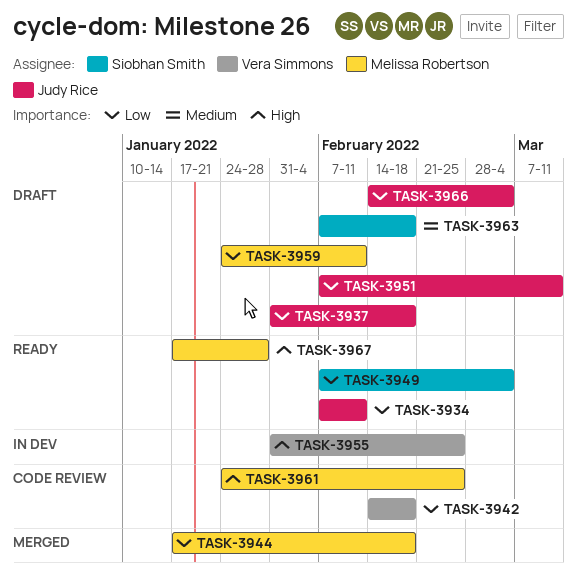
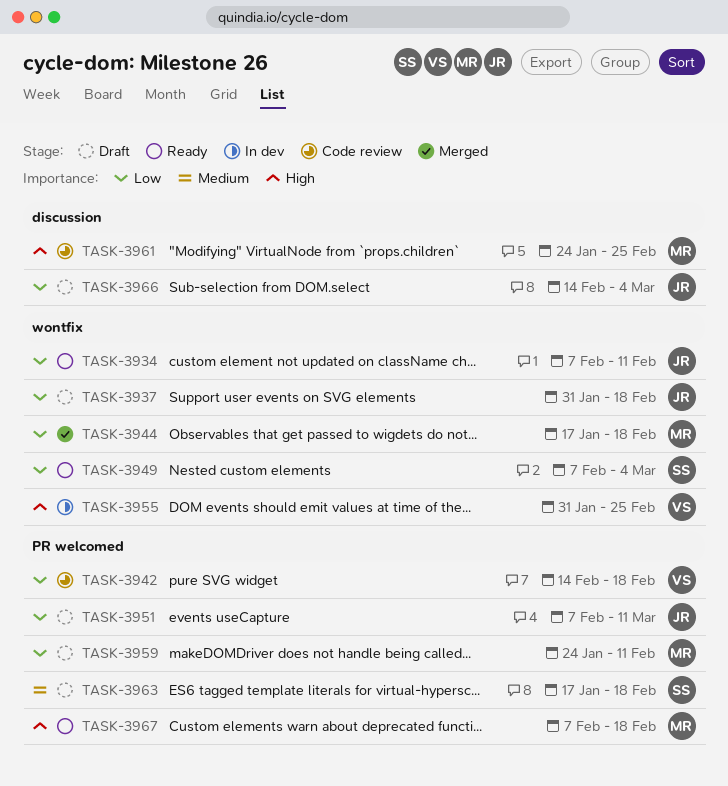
TASK-3963, start: Feb 7 -> Jan 17
TASK-3967, start: Jan 17 -> Feb 7
TASK-3967, due: Jan 28 -> Feb 18

